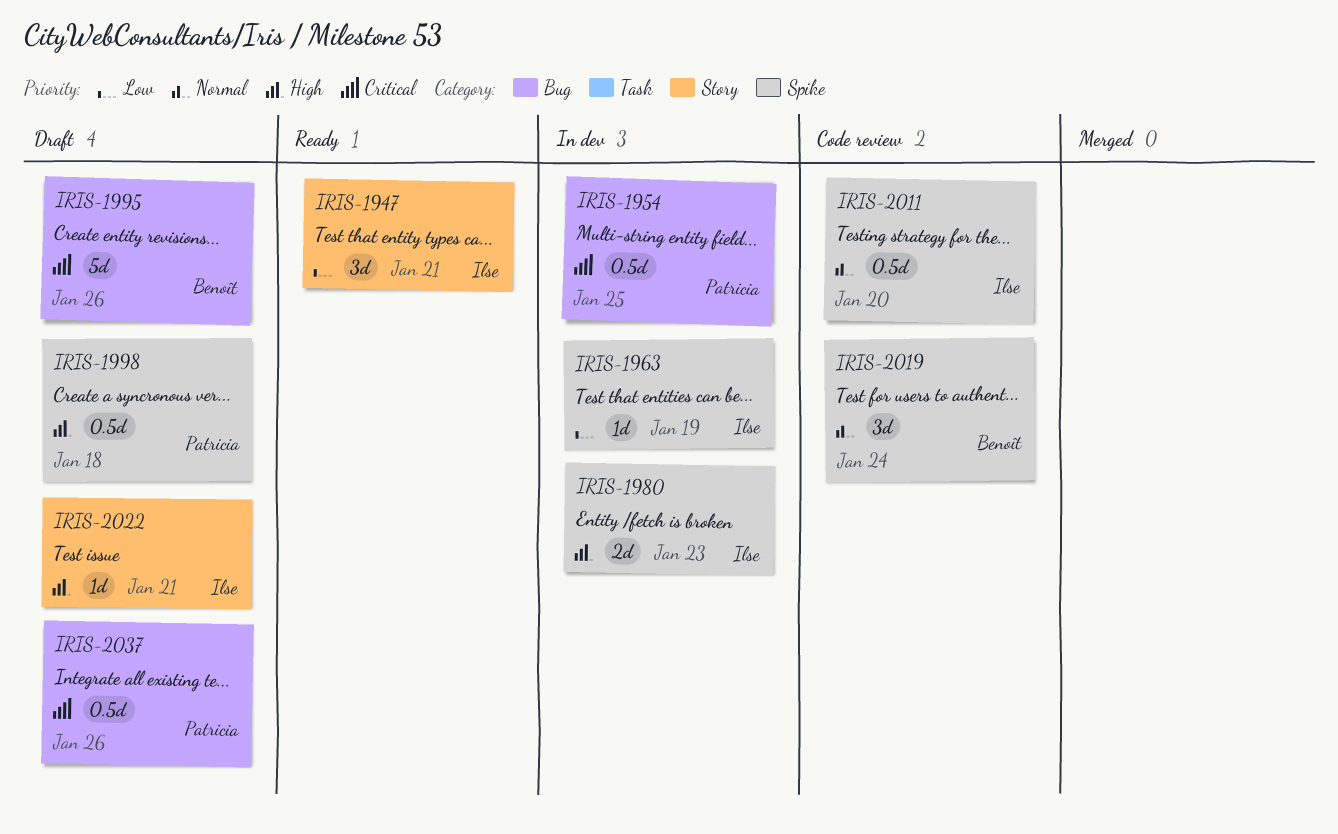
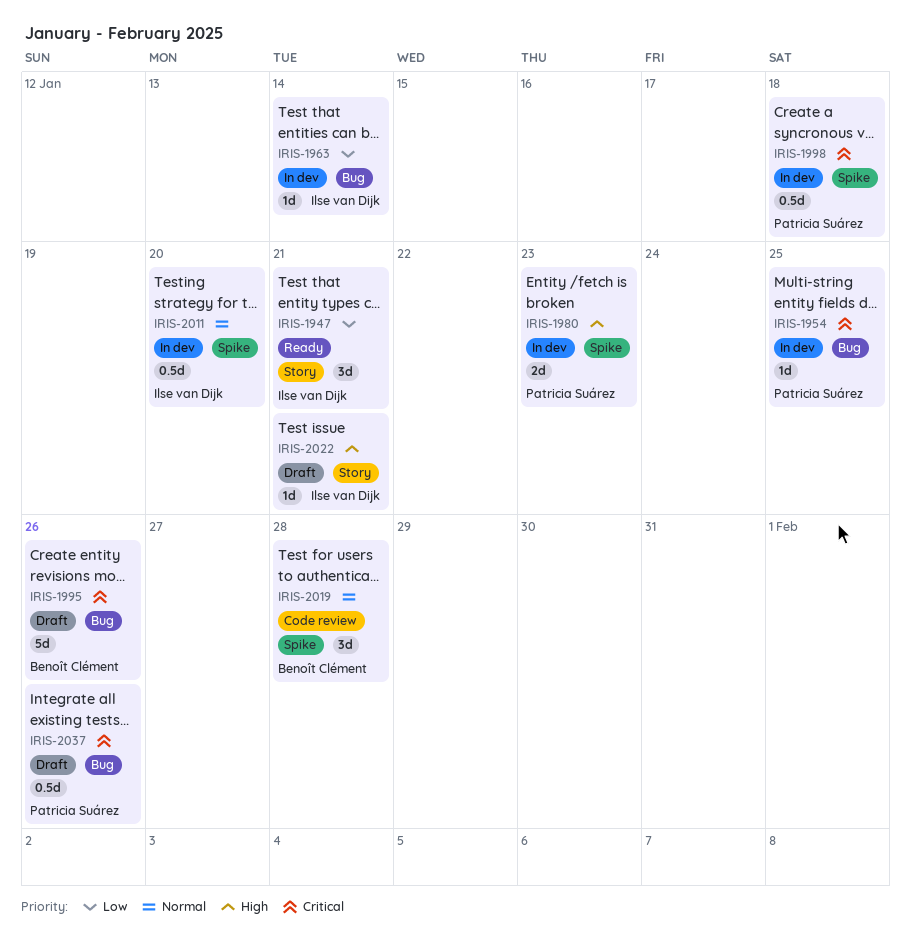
IRIS-1954, estimate: 0.5d -> 1d
IRIS-1963, label: Spike -> Bug
IRIS-1963, due: Jan 19 -> Jan 14
IRIS-1980, owner: Ilse van Dijk -> Patricia Suárez
IRIS-1998, status: Draft -> In dev
IRIS-1998, priority: High -> Critical
IRIS-2011, status: Code review -> In dev
IRIS-2019, due: Jan 24 -> Jan 28

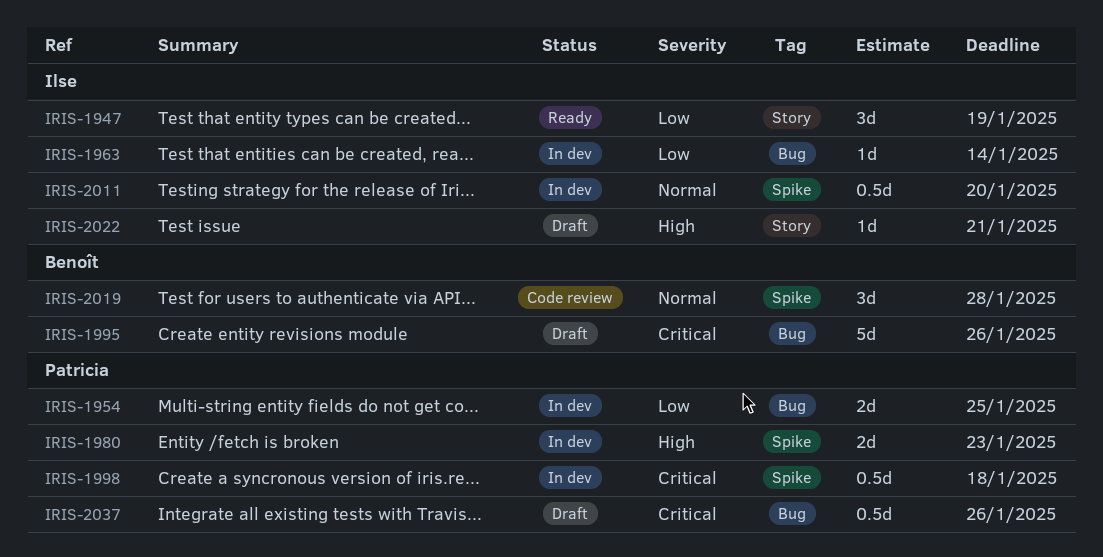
IRIS-1947, due: Jan 21 -> Jan 19
IRIS-1954, priority: Critical -> Low
IRIS-1954, estimate: 1d -> 2d

